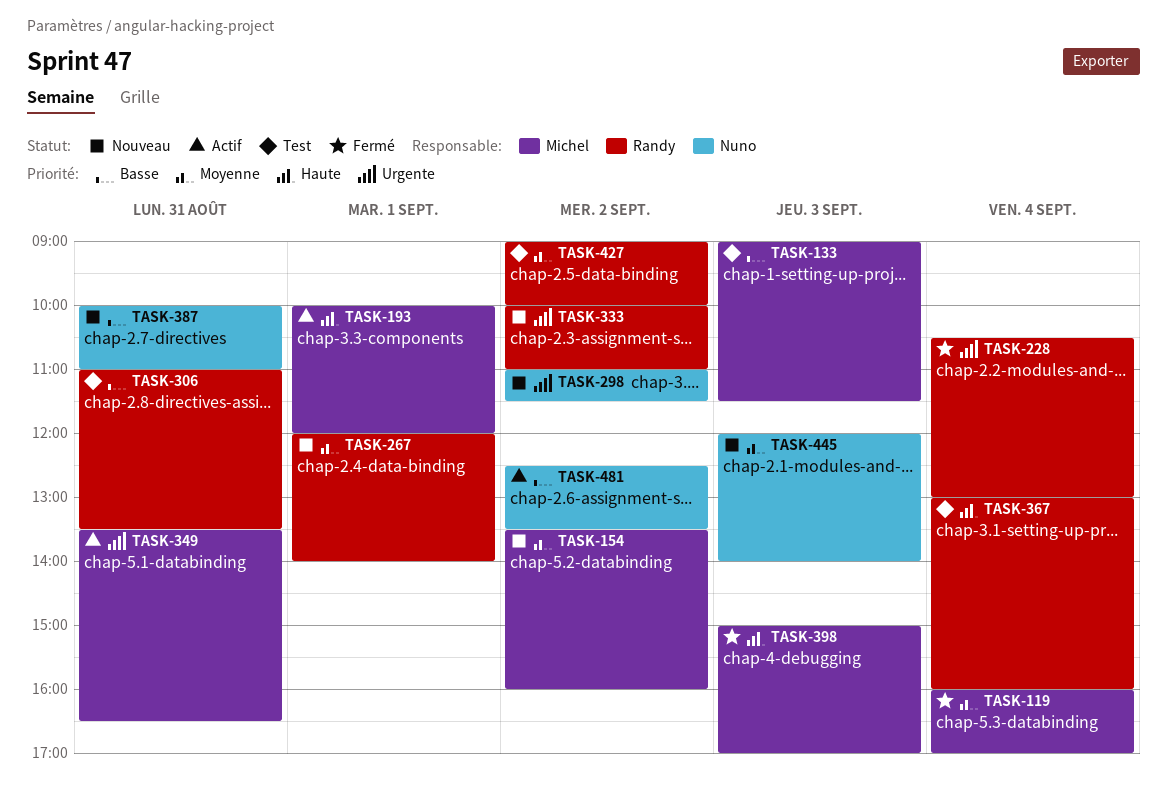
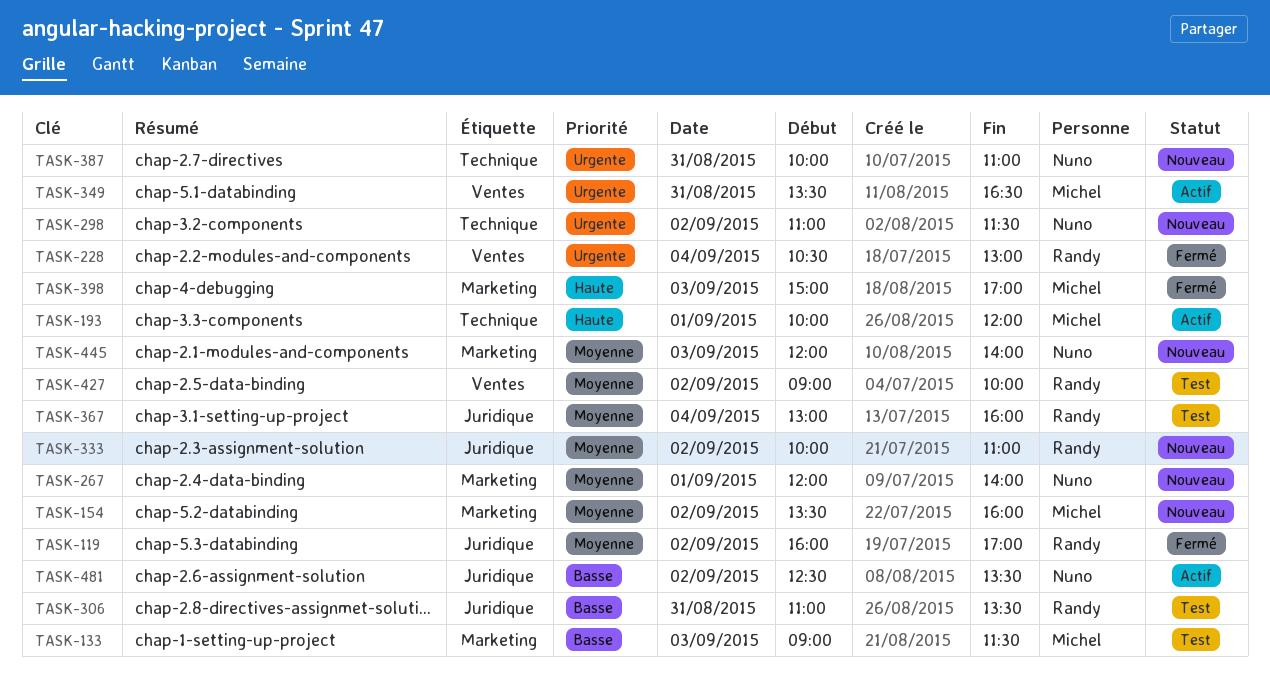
TASK-119, owner: Michel -> Randy
TASK-119, day: Sep 4 -> Sep 2
TASK-267, owner: Randy -> Nuno
TASK-333, priority: Urgente -> Moyenne
TASK-367, priority: Haute -> Moyenne
TASK-387, priority: Basse -> Urgente

